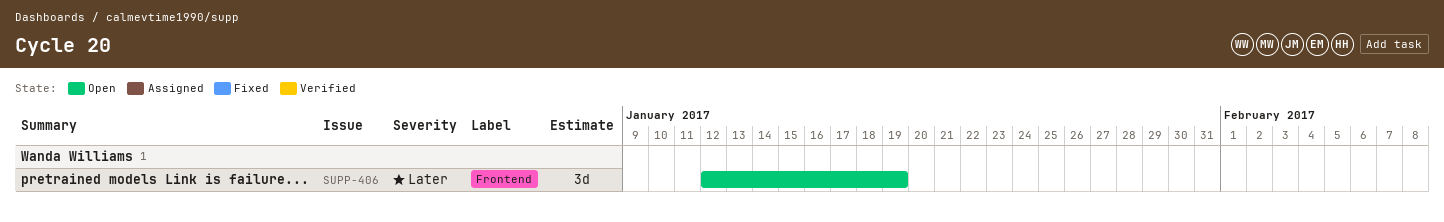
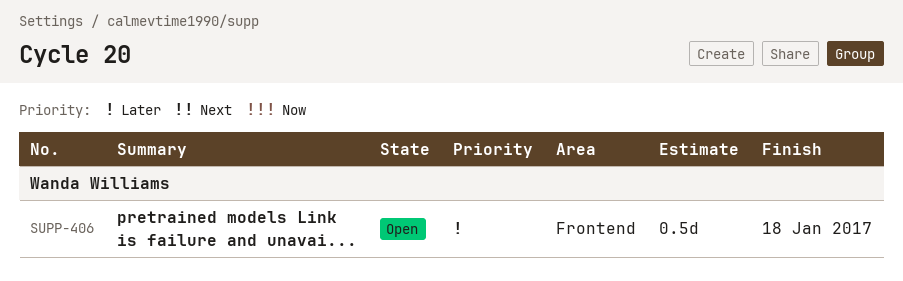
SUPP-406, estimate: 3d -> 0.5d
SUPP-406, due: Jan 19 -> Jan 18

